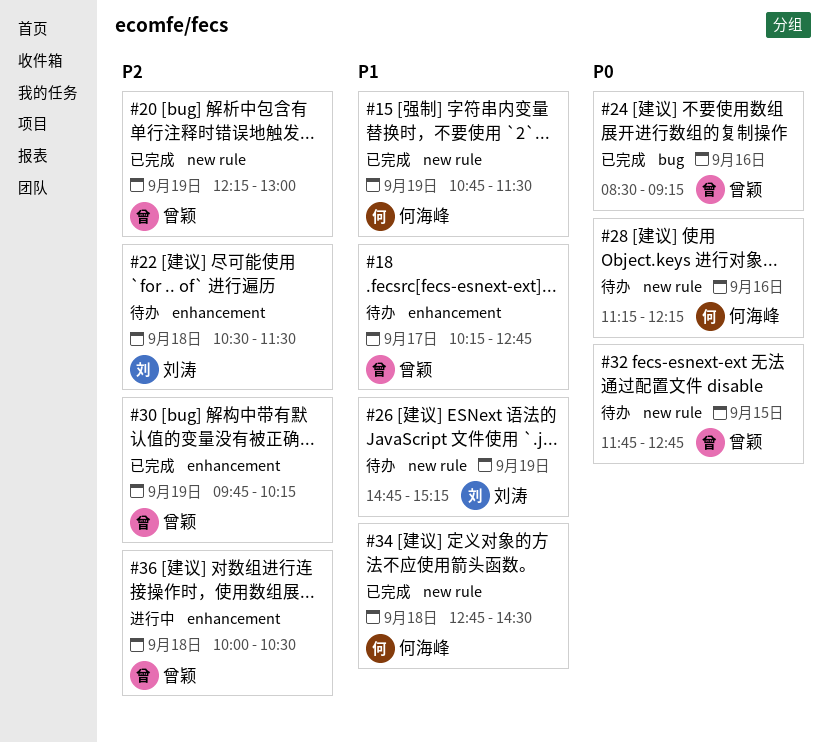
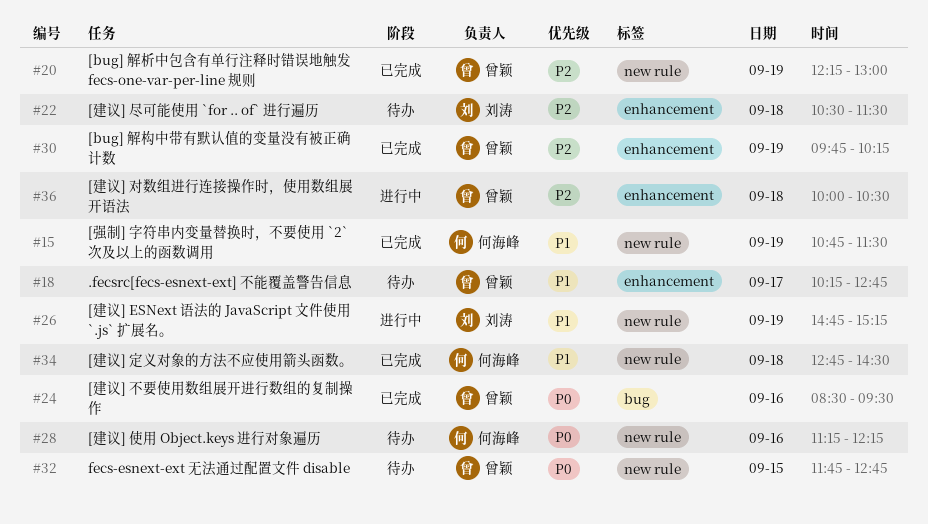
#24, ends: 09:15 -> 09:30
#26, status: 待办 -> 进行中

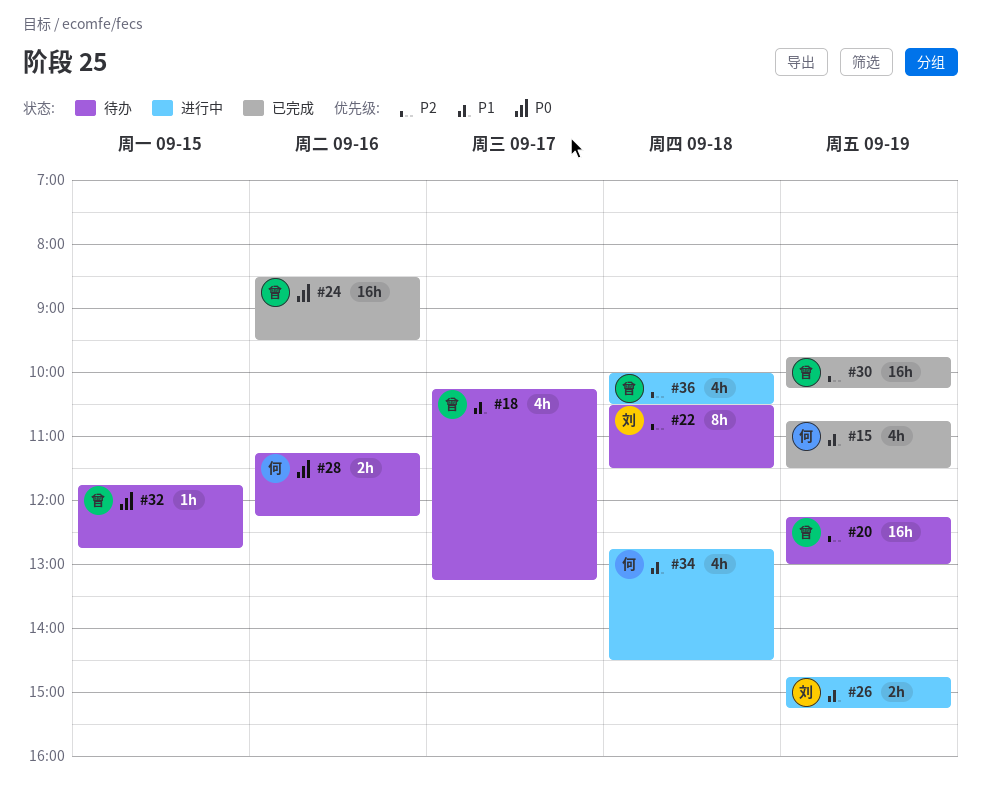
#18, ends: 12:45 -> 13:15
#20, status: 已完成 -> 待办
#34, status: 已完成 -> 进行中

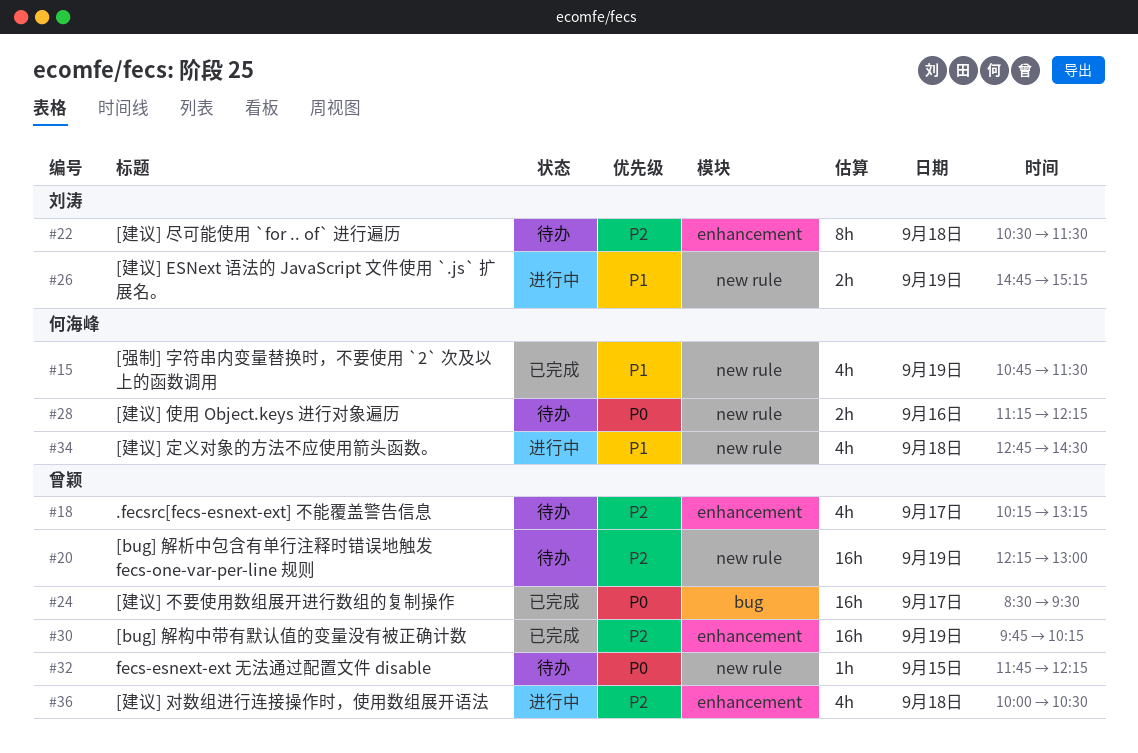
#18, priority: P1 -> P2
#24, day: Sep 16 -> Sep 17
#32, ends: 12:45 -> 12:15

